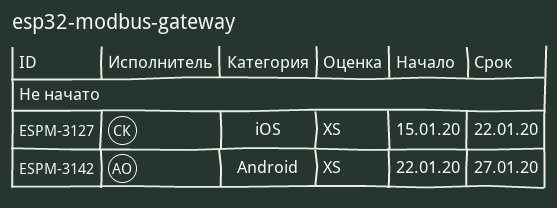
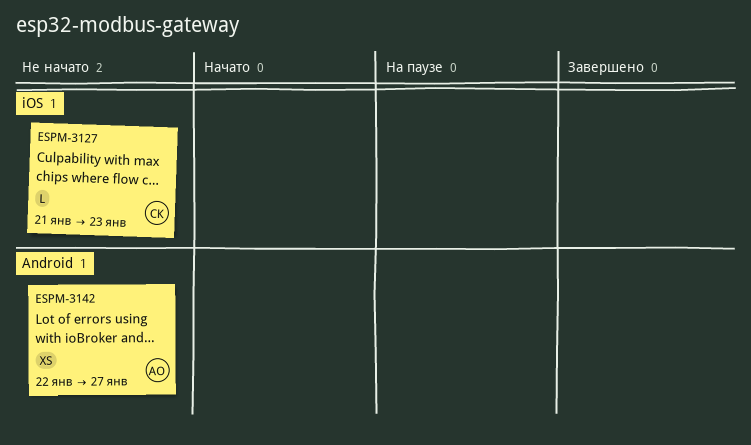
ESPM-3127, estimate: XS -> L
ESPM-3127, start: Jan 15 -> Jan 21
ESPM-3127, due: Jan 22 -> Jan 23

